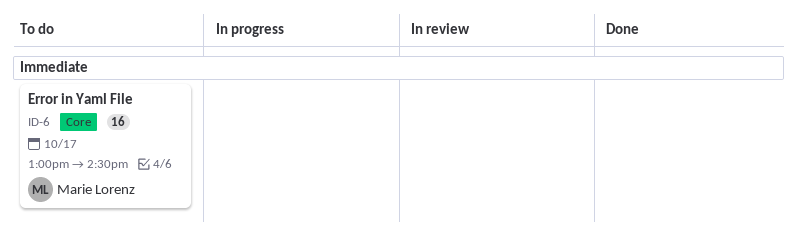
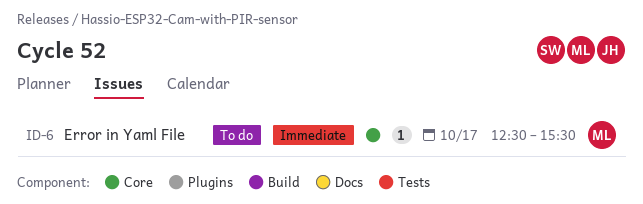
ID-6, estimate: 16 -> 1
ID-6, begins: 13:00 -> 12:30
ID-6, ends: 14:30 -> 15:30

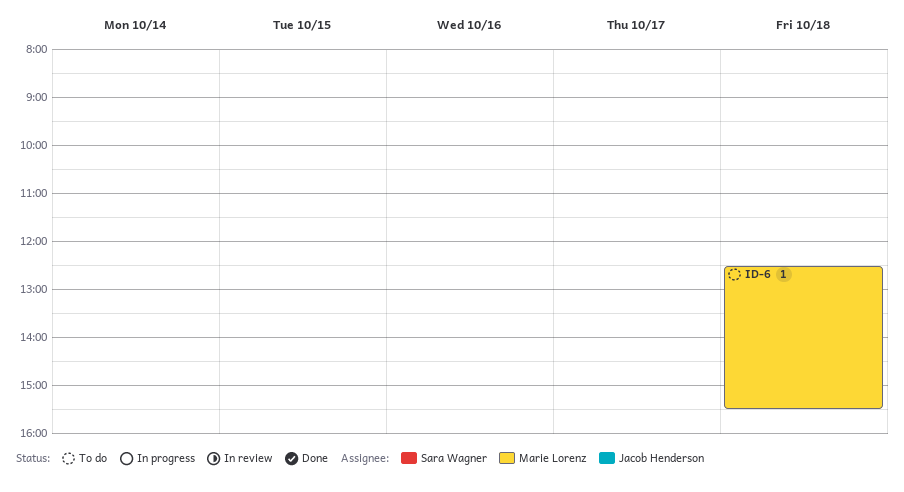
ID-6, day: Oct 17 -> Oct 18

